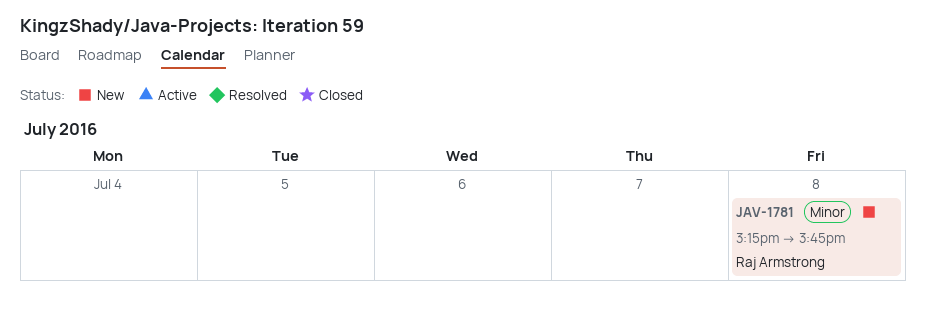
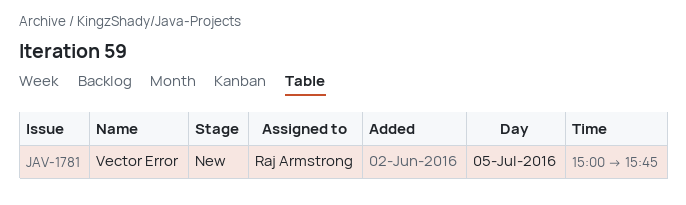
JAV-1781, day: Jul 8 -> Jul 5
JAV-1781, begins: 15:15 -> 15:00

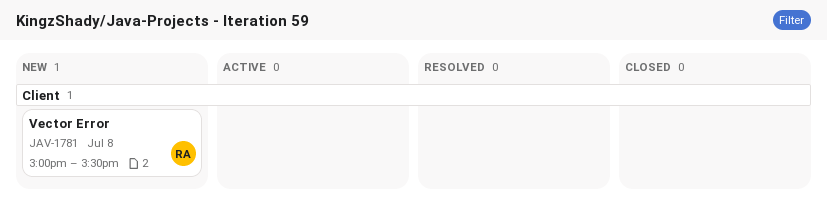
JAV-1781, day: Jul 5 -> Jul 8
JAV-1781, ends: 15:45 -> 15:30

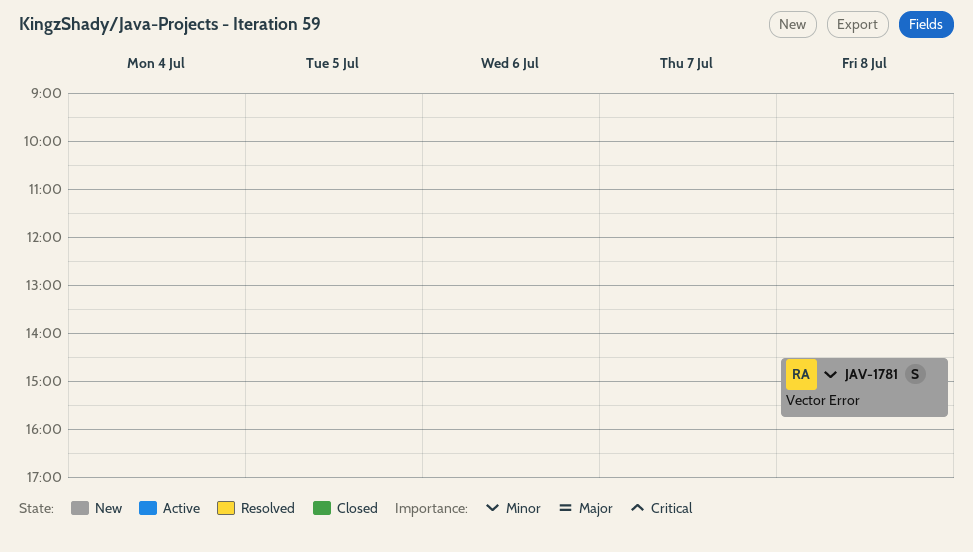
JAV-1781, begins: 15:00 -> 14:30
JAV-1781, ends: 15:30 -> 15:45

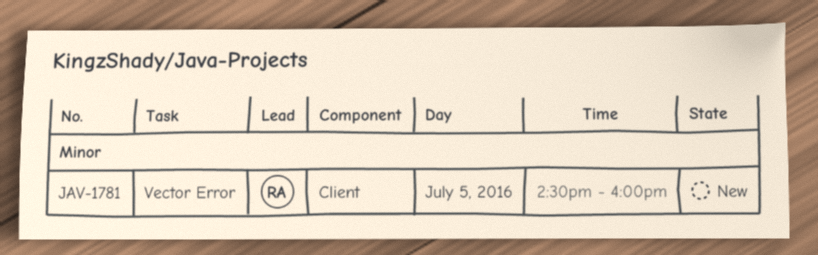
JAV-1781, day: Jul 8 -> Jul 5
JAV-1781, ends: 15:45 -> 16:00

